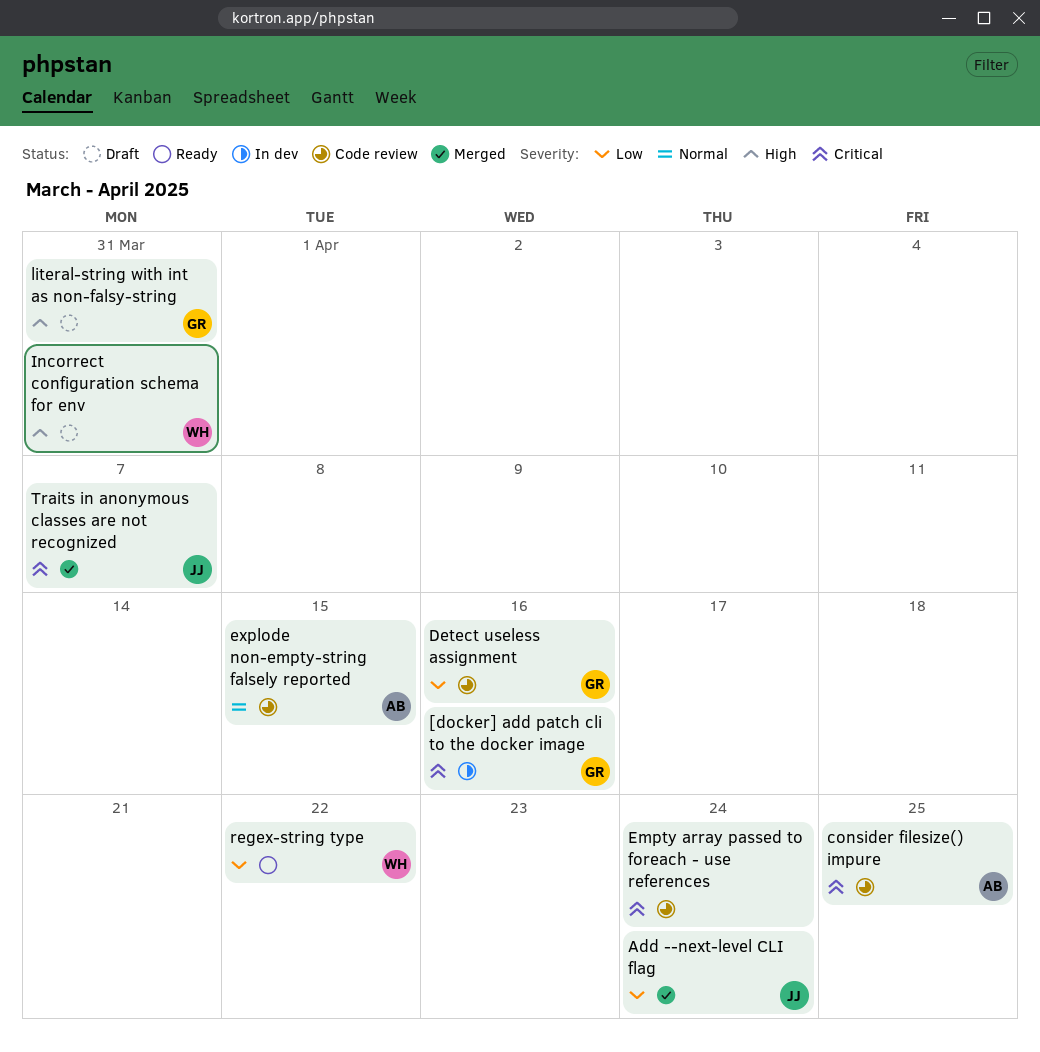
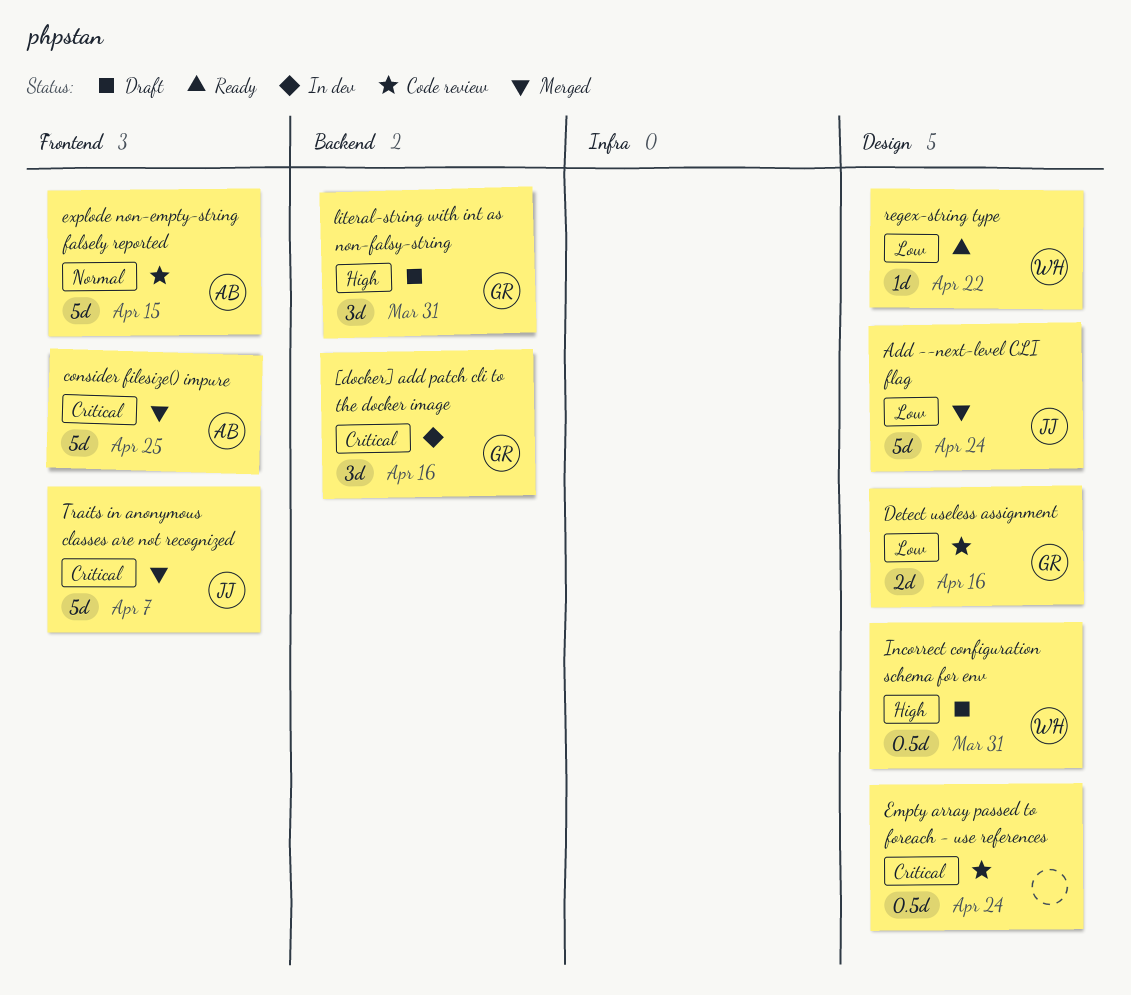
consider filesize() impure, status: Code review -> Merged

